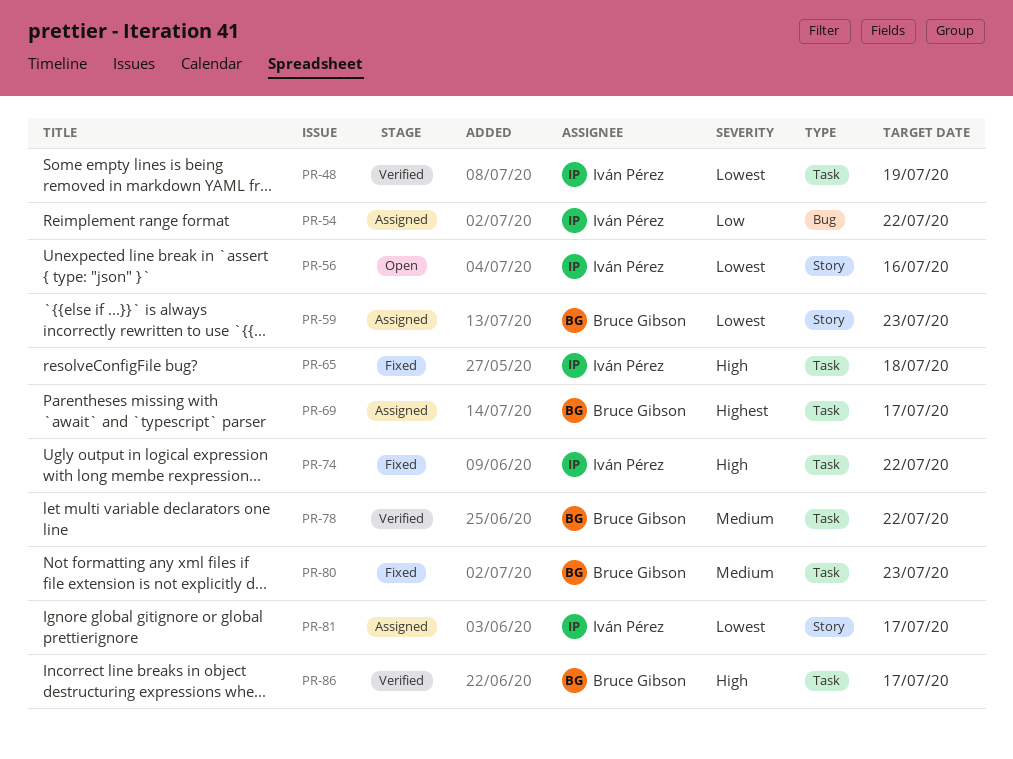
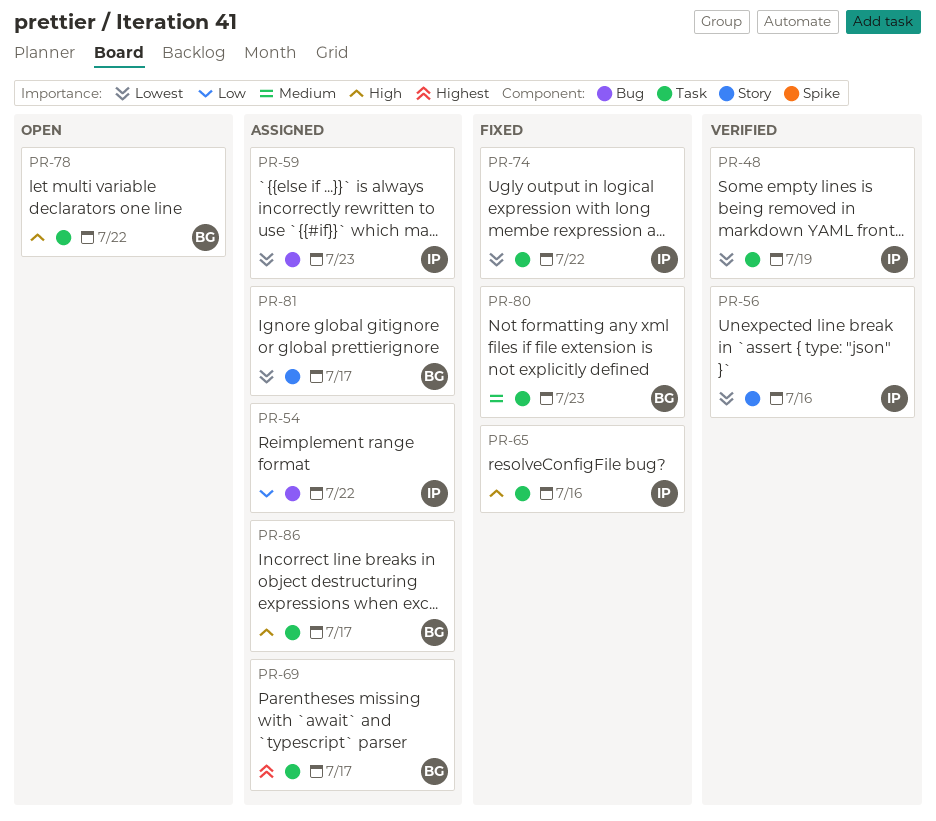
PR-56, status: Open -> Verified
PR-59, owner: Bruce Gibson -> Iván Pérez
PR-59, label: Story -> Bug
PR-65, due: Jul 18 -> Jul 16
PR-74, priority: High -> Lowest
PR-78, status: Verified -> Open
PR-78, priority: Medium -> High
PR-81, owner: Iván Pérez -> Bruce Gibson
PR-86, status: Verified -> Assigned

